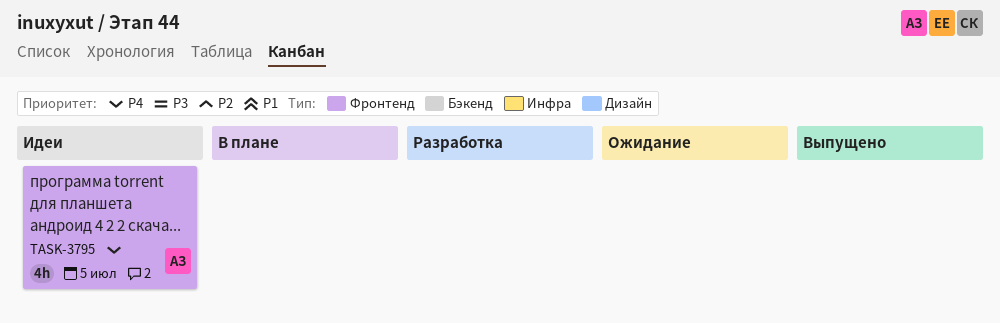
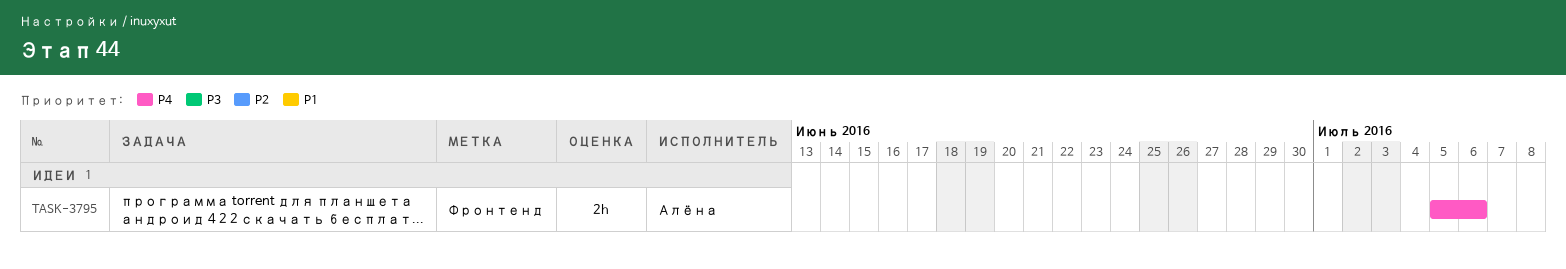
TASK-3795, estimate: 4h -> 2h
TASK-3795, due: Jul 5 -> Jul 6

